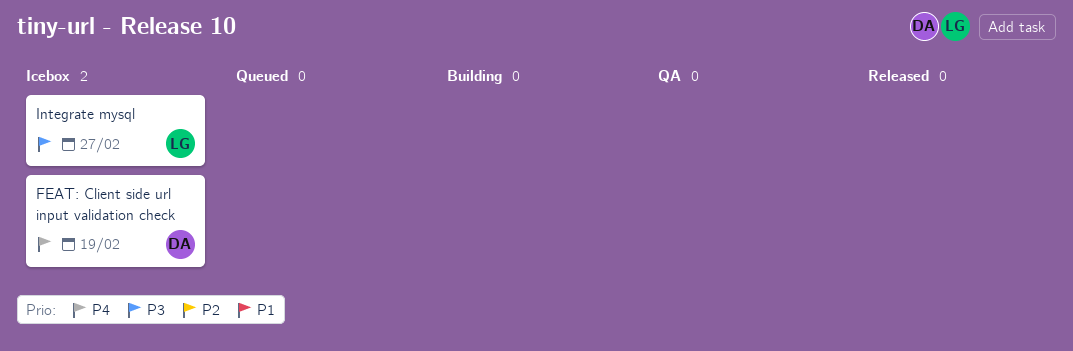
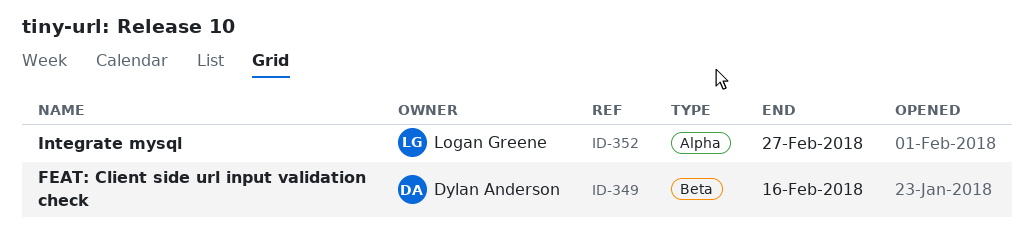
FEAT: Client side url input validation check, due: Feb 19 -> Feb 16

